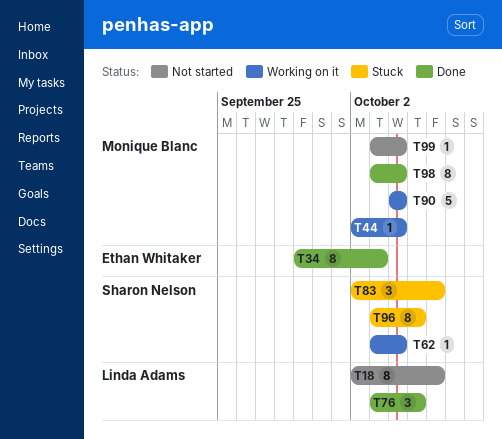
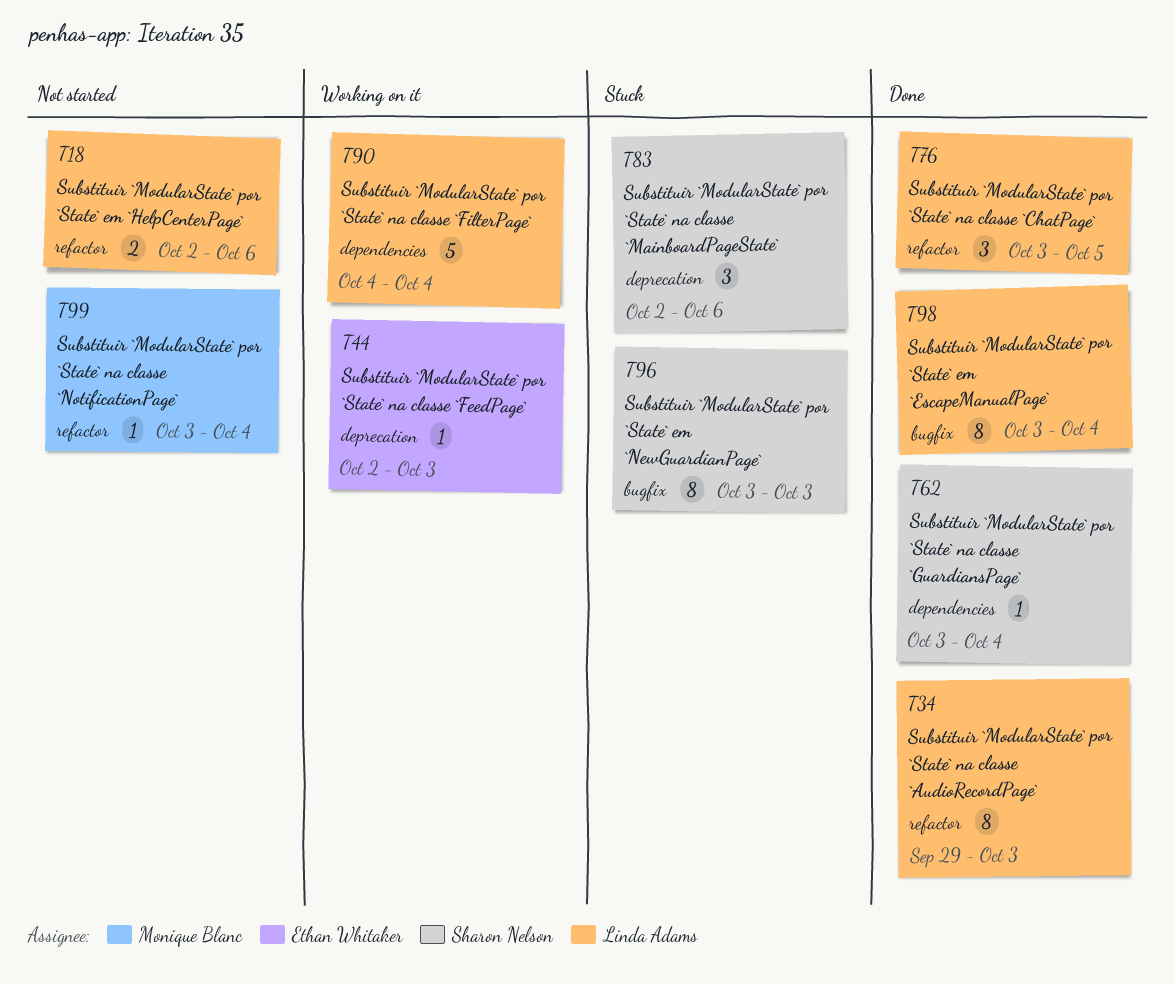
T18, estimate: 8 -> 2
T34, owner: Ethan Whitaker -> Linda Adams
T44, owner: Monique Blanc -> Ethan Whitaker
T44, due: Oct 4 -> Oct 3
T62, status: Working on it -> Done
T90, owner: Monique Blanc -> Linda Adams
T96, due: Oct 5 -> Oct 3
T98, owner: Monique Blanc -> Linda Adams

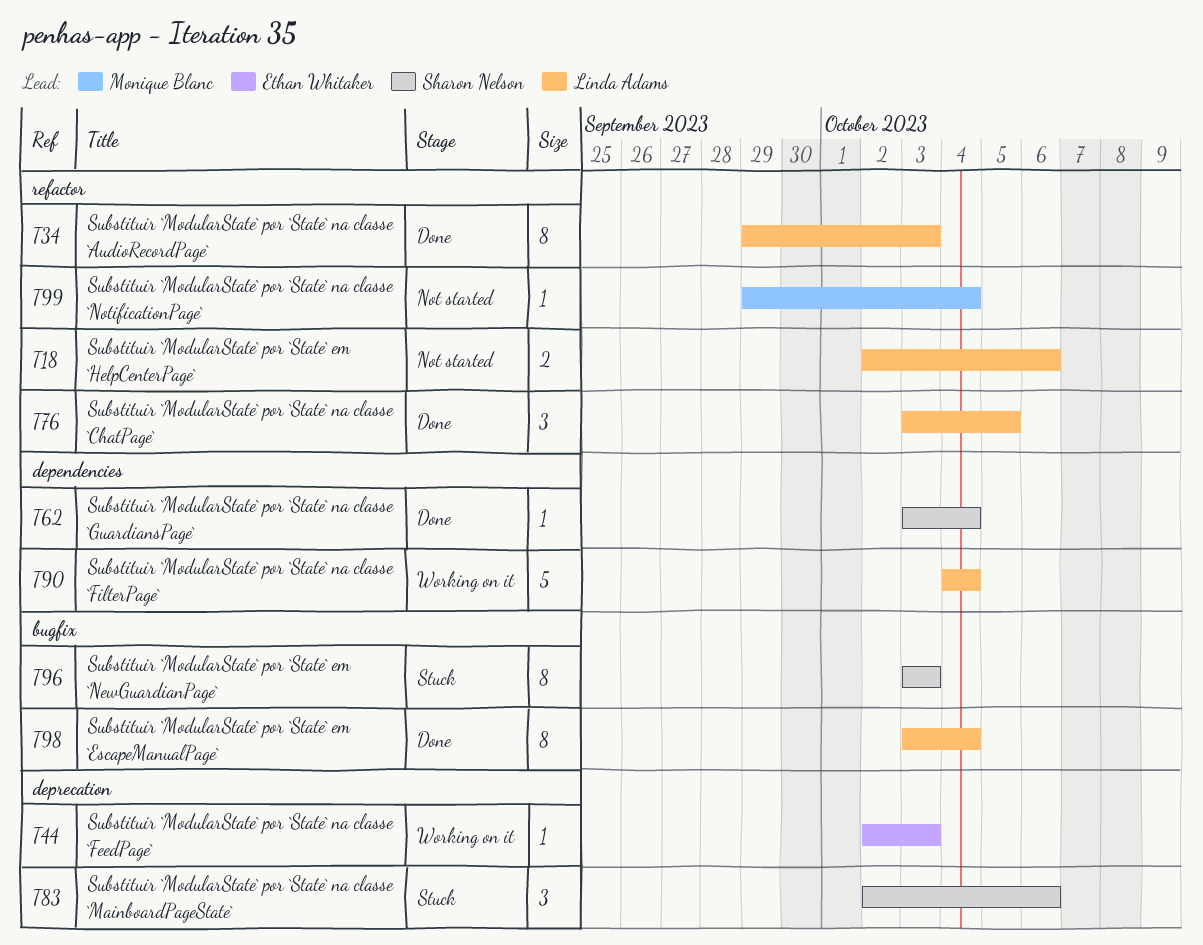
T99, start: Oct 3 -> Sep 29

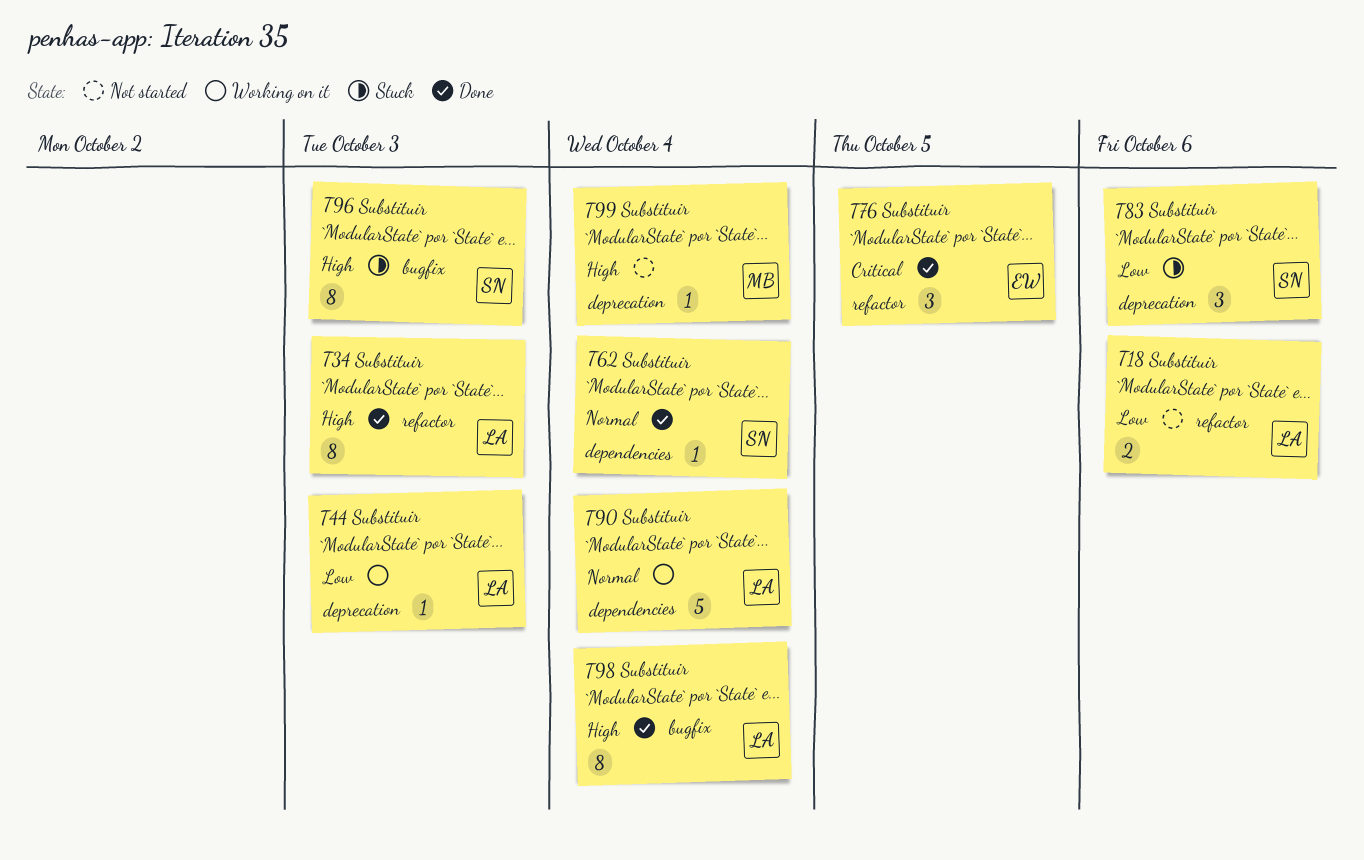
T44, owner: Ethan Whitaker -> Linda Adams
T76, owner: Linda Adams -> Ethan Whitaker
T99, label: refactor -> deprecation

